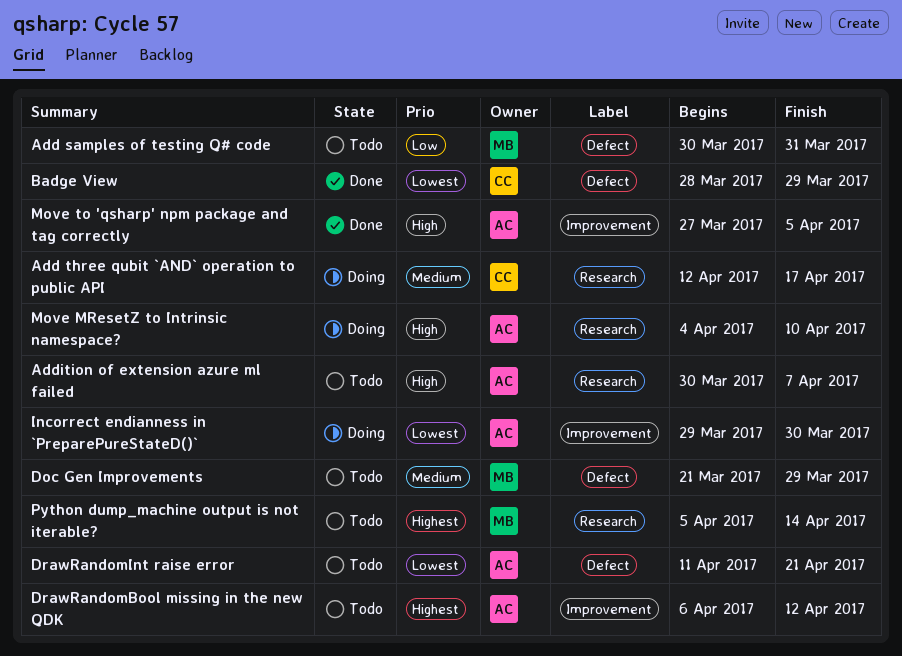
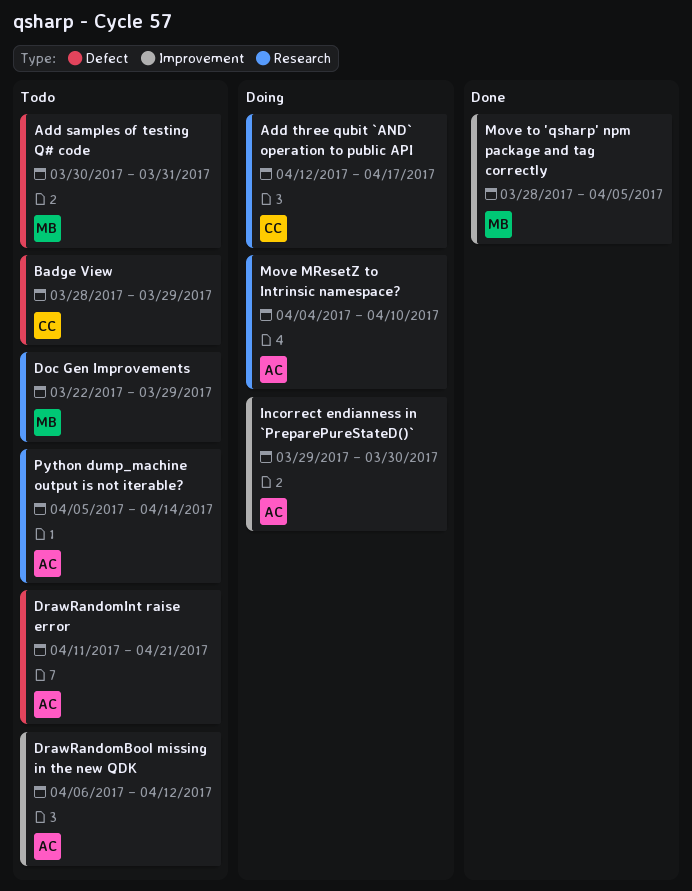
Addition of extension azure ml failed: present -> none
Badge View, status: Done -> Todo
Doc Gen Improvements, label: Defect -> Research
Doc Gen Improvements, start: Mar 21 -> Mar 22
Move to 'qsharp' npm package and tag correctly, owner: AC -> MB
Move to 'qsharp' npm package and tag correctly, start: Mar 27 -> Mar 28
Python dump_machine output is not iterable?, owner: MB -> AC

